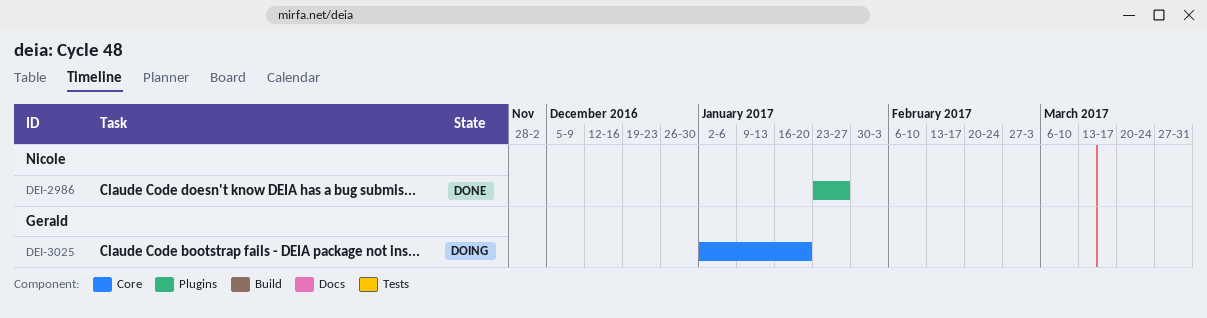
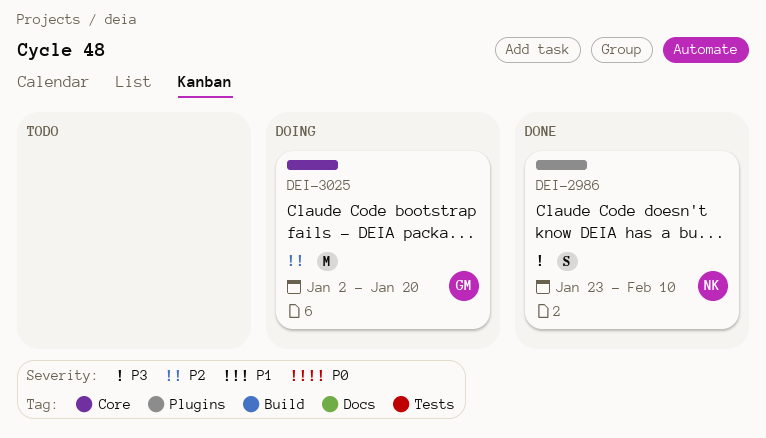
DEI-2986, due: Jan 27 -> Feb 10

